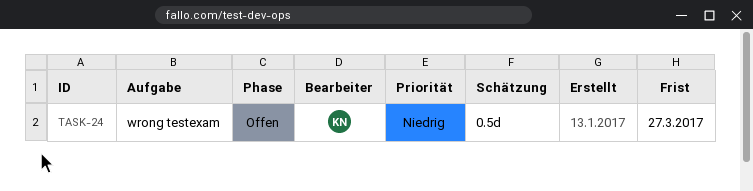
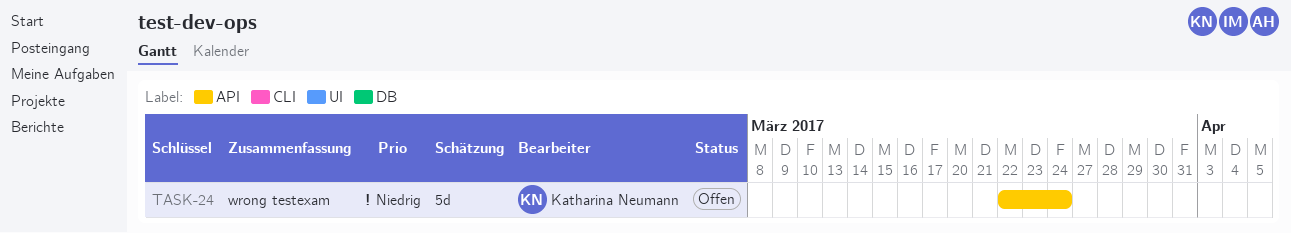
TASK-24, estimate: 0.5d -> 5d
TASK-24, due: Mar 27 -> Mar 24

